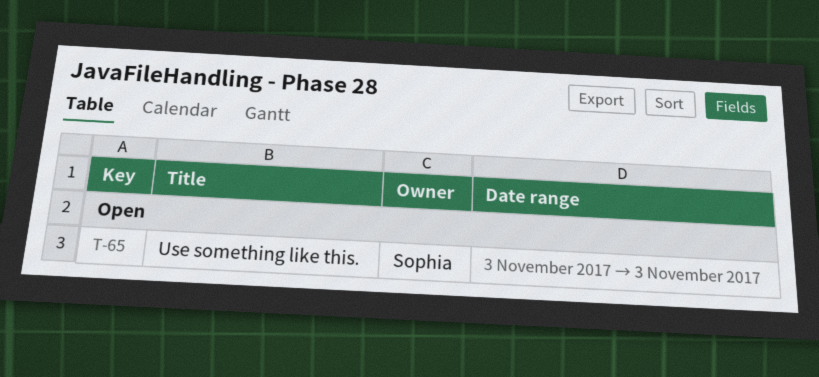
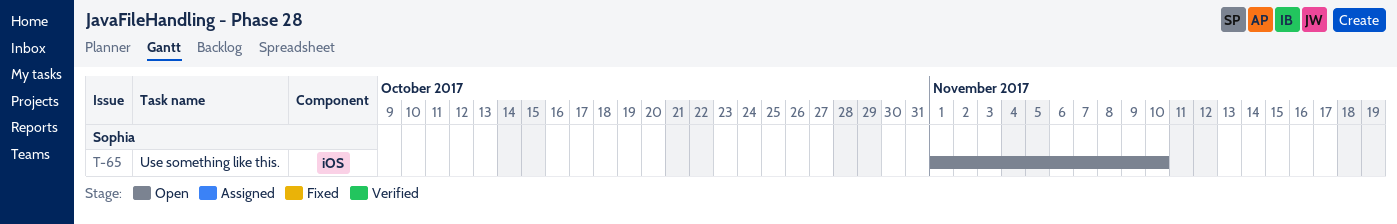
T-65, start: Nov 3 -> Nov 1
T-65, due: Nov 3 -> Nov 10

